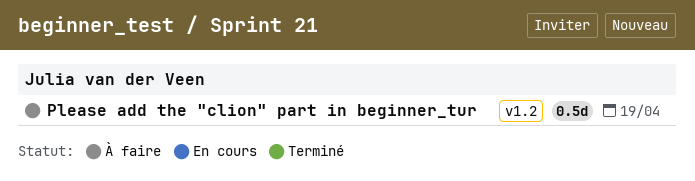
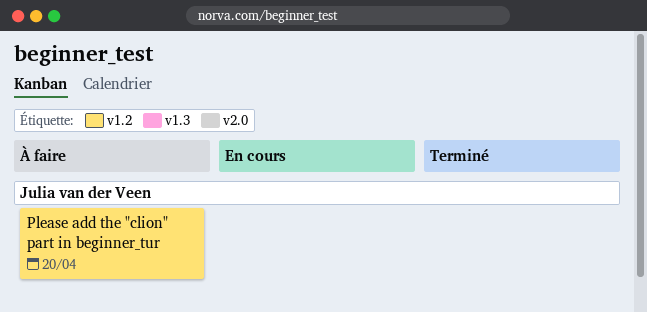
Please add the "clion" part in beginner_tur, due: Apr 19 -> Apr 20

